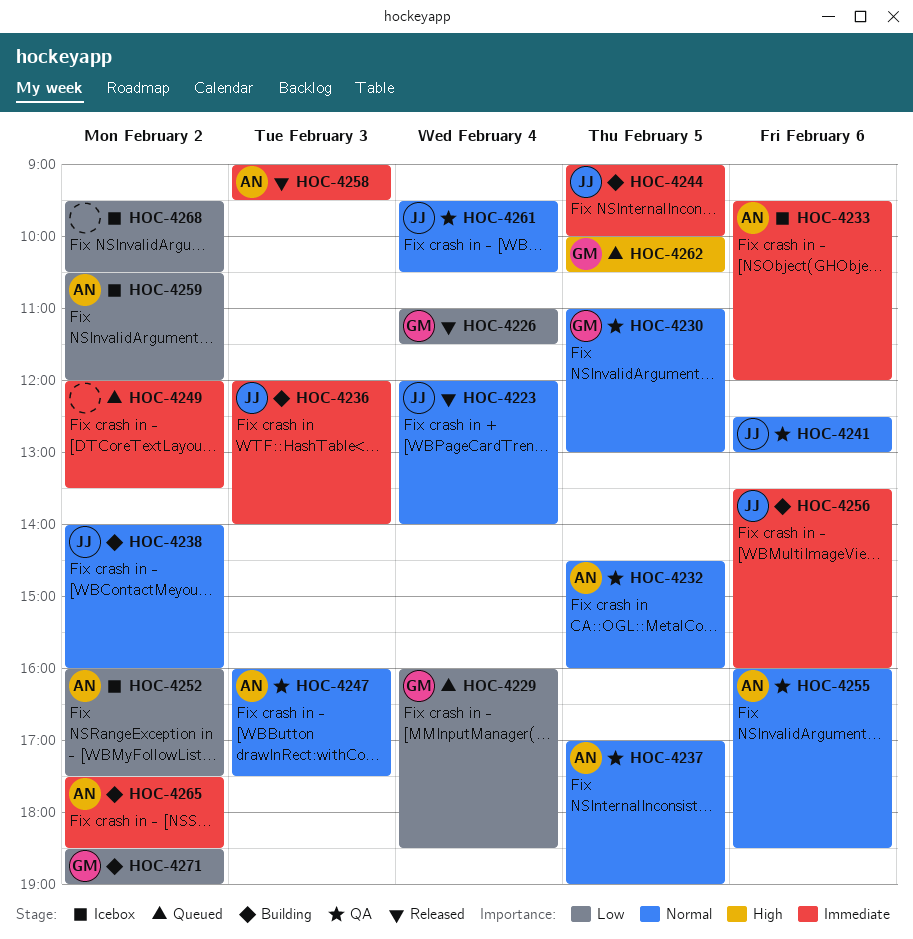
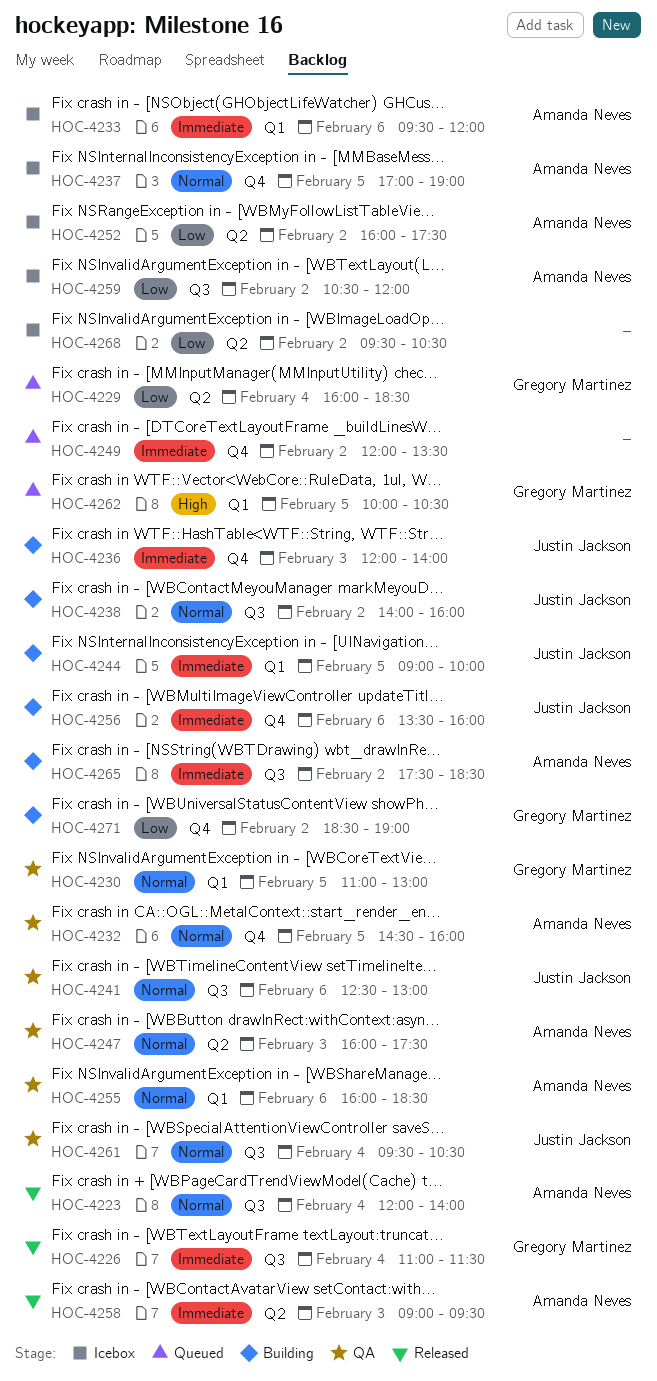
HOC-4223, owner: Justin Jackson -> Amanda Neves
HOC-4226, priority: Low -> Immediate
HOC-4237, status: QA -> Icebox

